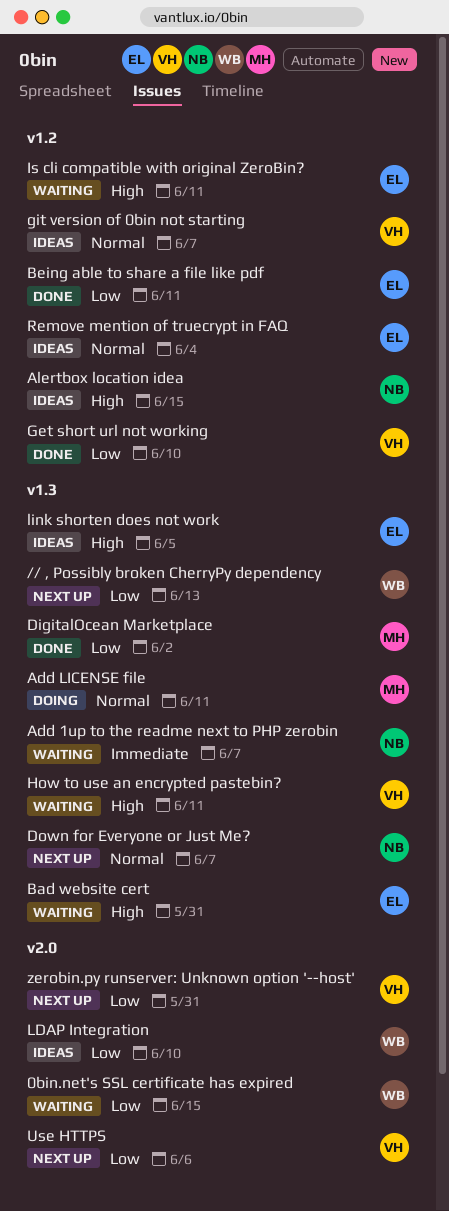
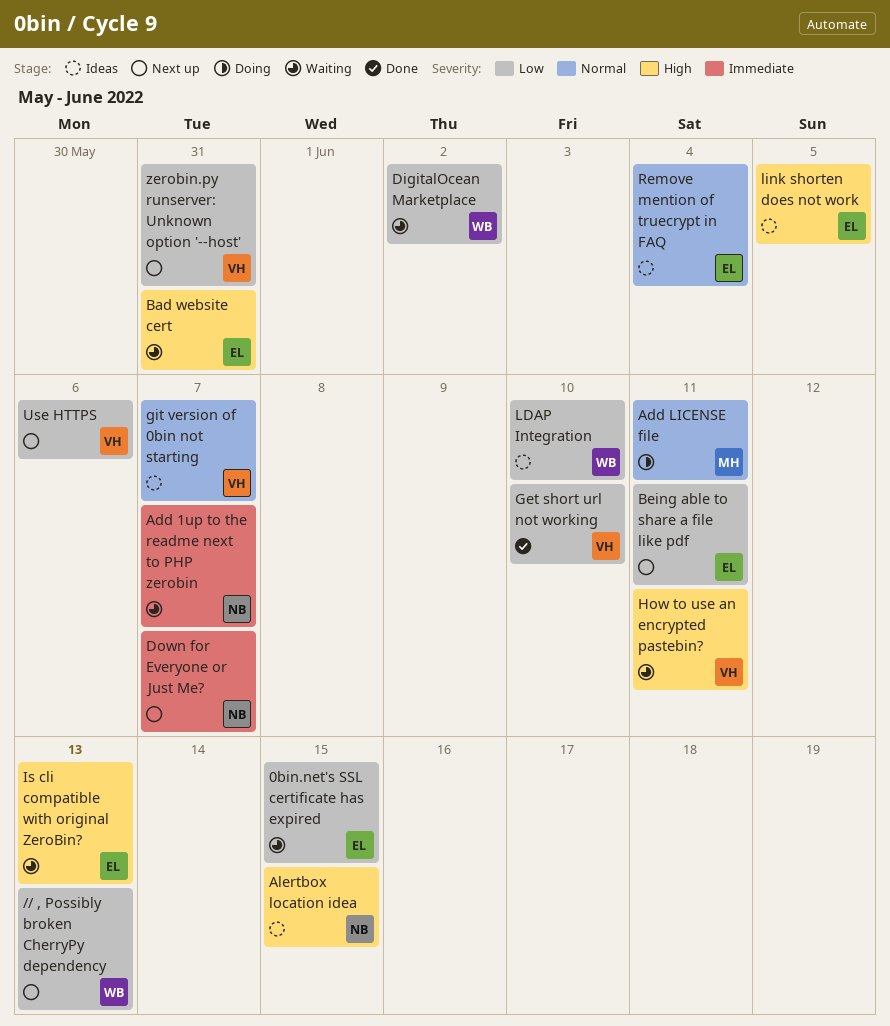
0bin.net's SSL certificate has expired, owner: WB -> EL
Being able to share a file like pdf, status: Done -> Next up
DigitalOcean Marketplace, status: Done -> Waiting
DigitalOcean Marketplace, owner: MH -> WB
Down for Everyone or Just Me?, priority: Normal -> Immediate
Is cli compatible with original ZeroBin?, due: Jun 11 -> Jun 13

